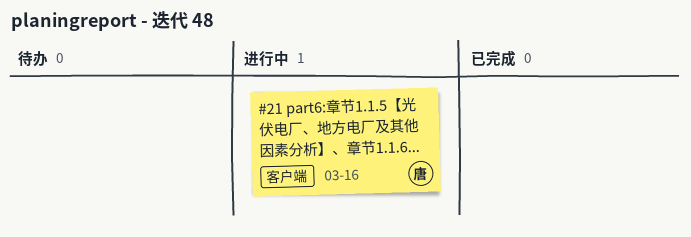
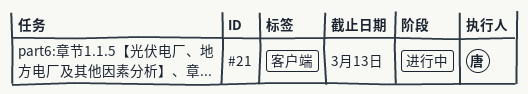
#21, due: Mar 16 -> Mar 13

